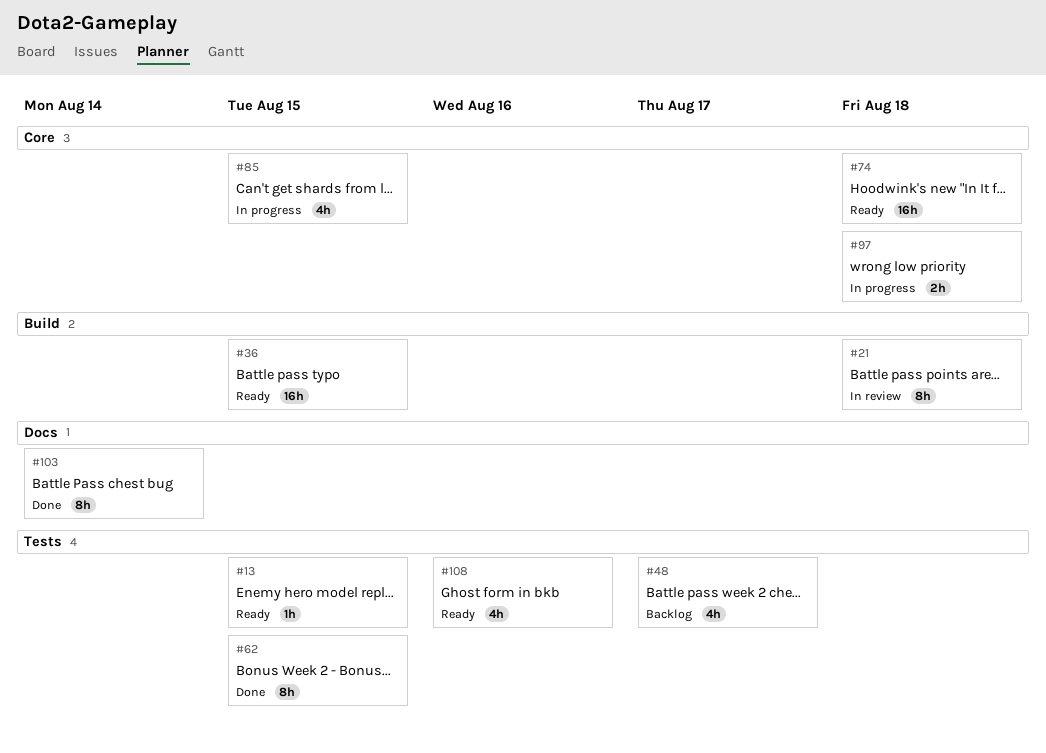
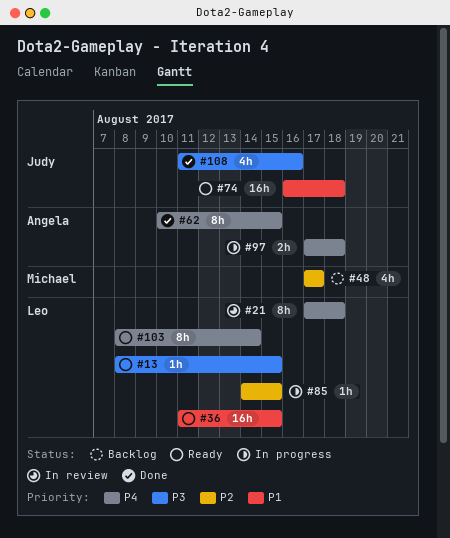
#85, estimate: 4h -> 1h
#103, status: Done -> Ready
#108, status: Ready -> Done

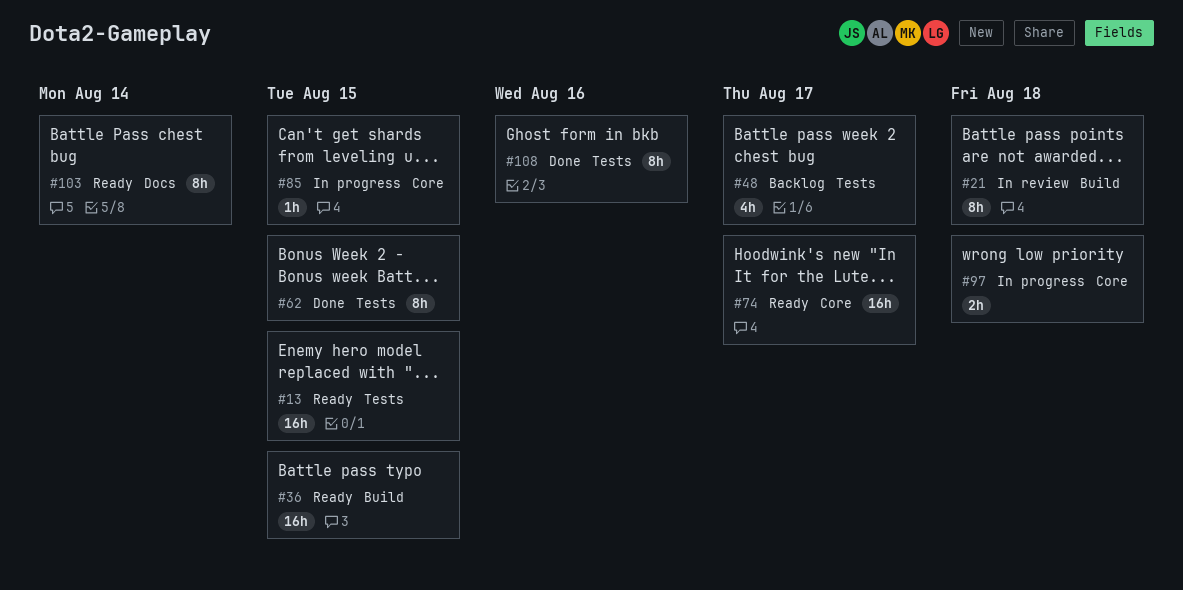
#13, estimate: 1h -> 16h
#74, due: Aug 18 -> Aug 17
#108, estimate: 4h -> 8h

